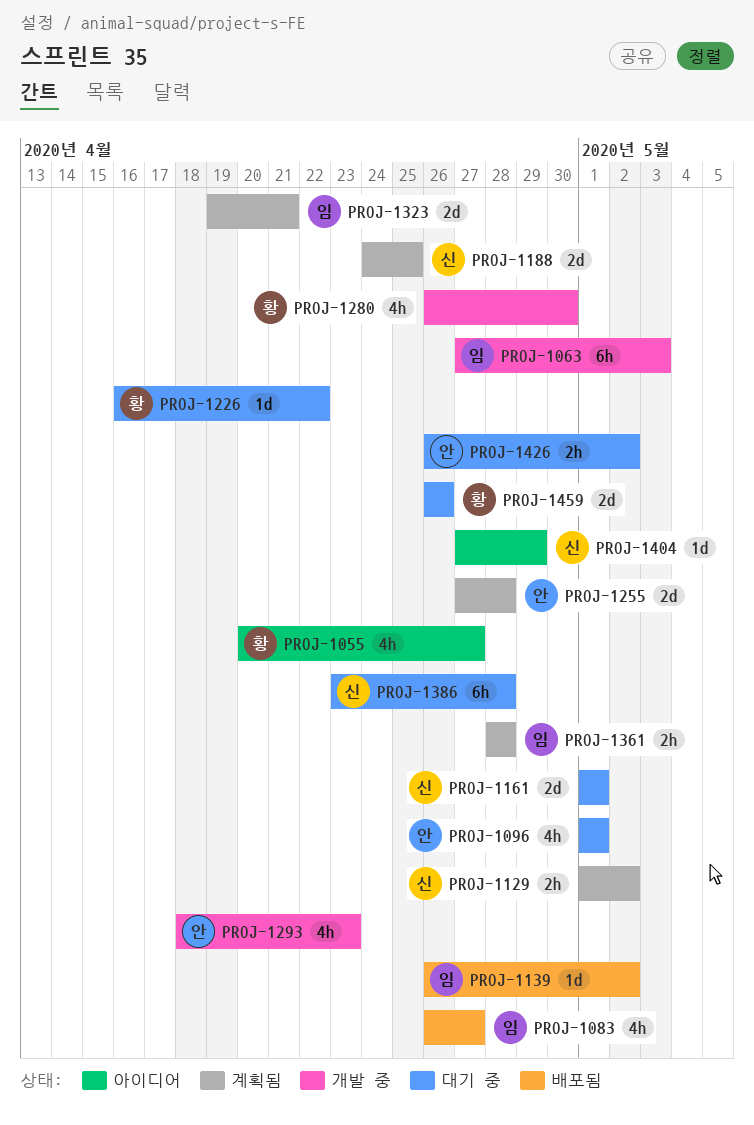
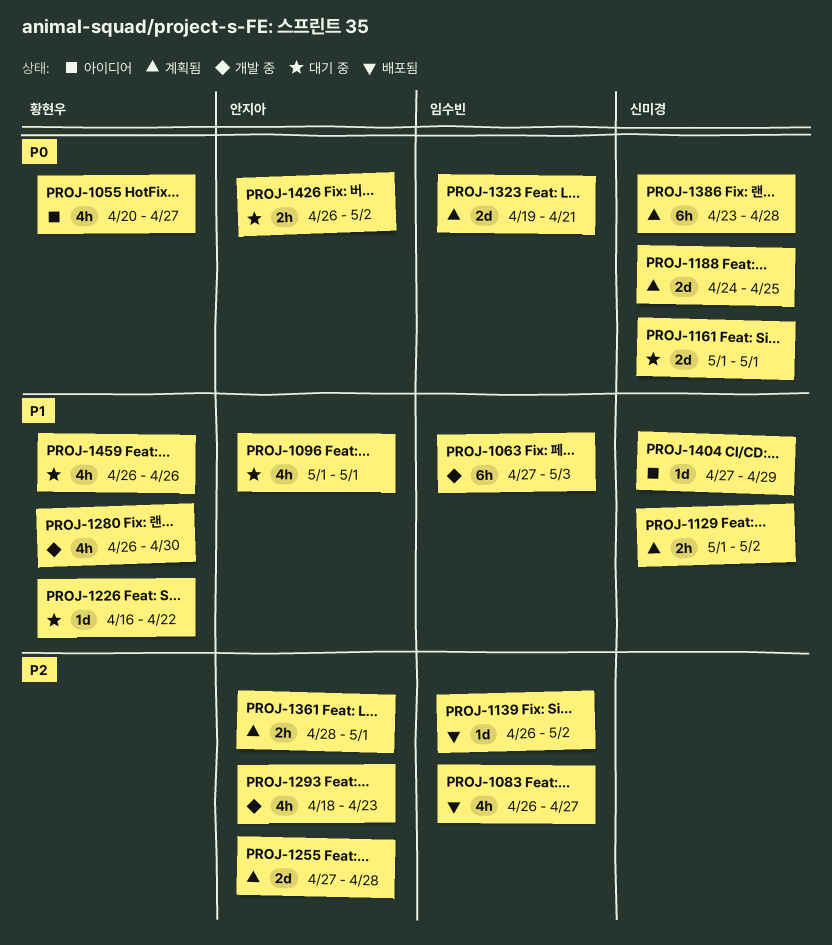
PROJ-1361, owner: 임수빈 -> 안지아
PROJ-1361, due: Apr 28 -> May 1
PROJ-1386, status: 대기 중 -> 계획됨
PROJ-1459, estimate: 2d -> 4h

